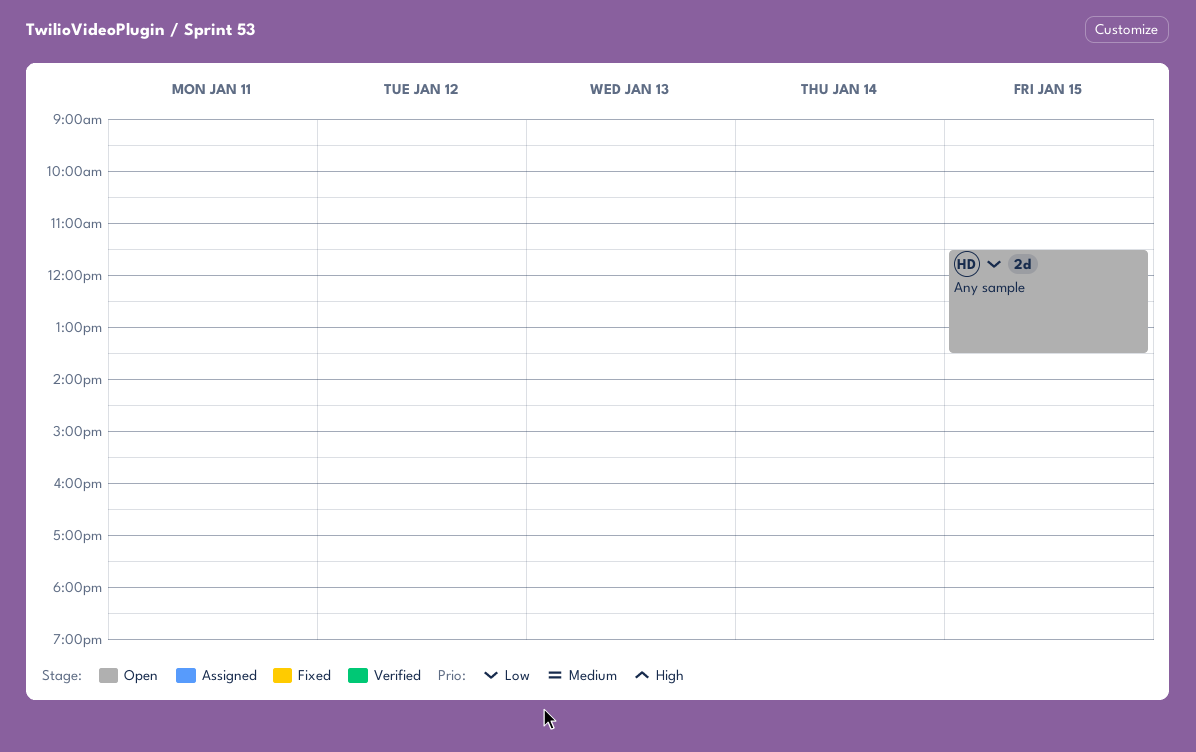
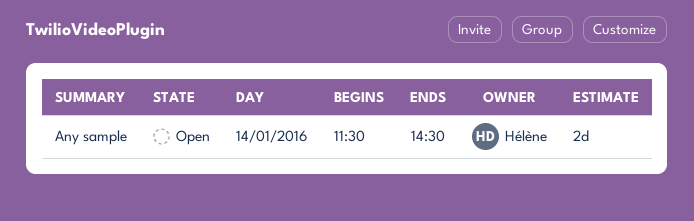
Any sample, day: Jan 15 -> Jan 14
Any sample, ends: 13:30 -> 14:30

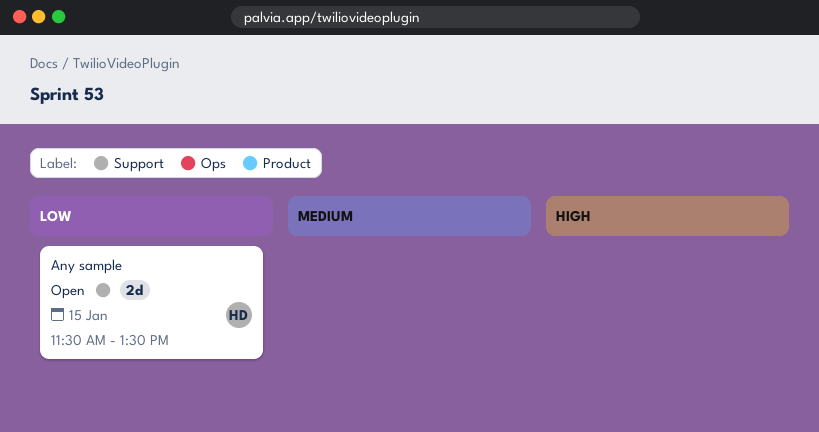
Any sample, day: Jan 14 -> Jan 15
Any sample, ends: 14:30 -> 13:30

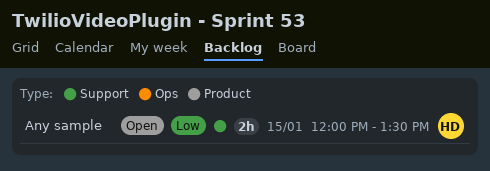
Any sample, estimate: 2d -> 2h
Any sample, begins: 11:30 -> 12:00

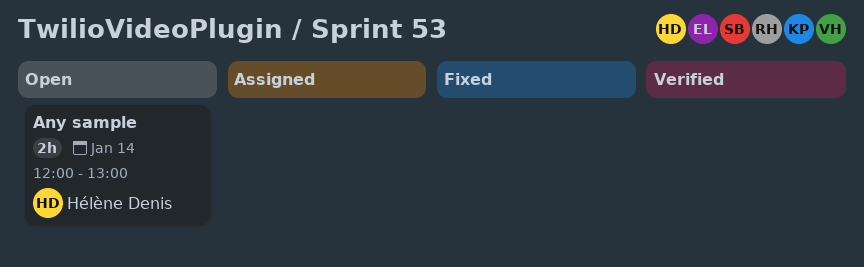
Any sample, day: Jan 15 -> Jan 14
Any sample, ends: 13:30 -> 13:00

